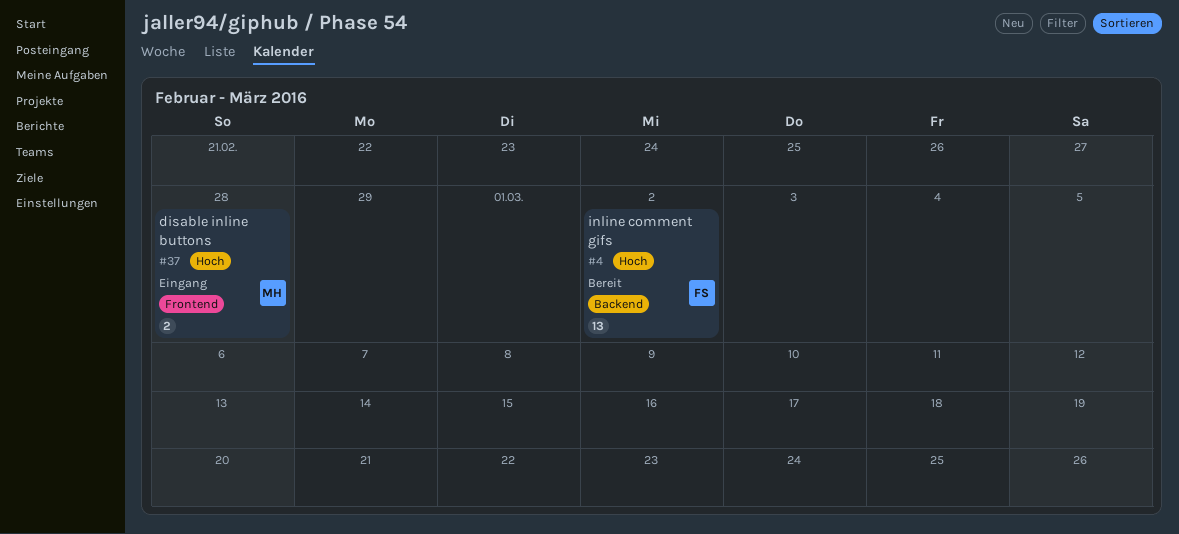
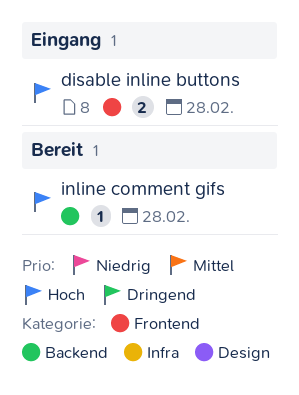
inline comment gifs, estimate: 13 -> 1
inline comment gifs, due: Mar 2 -> Feb 28

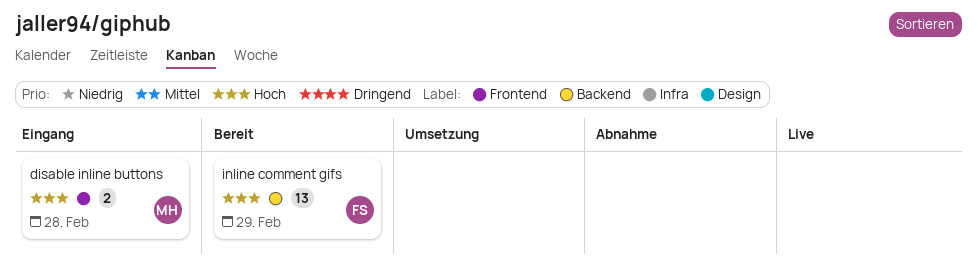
inline comment gifs, estimate: 1 -> 13
inline comment gifs, due: Feb 28 -> Feb 29

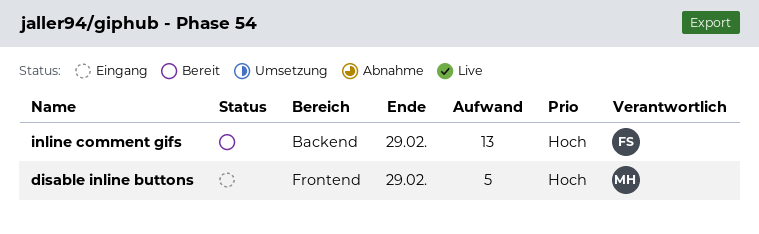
disable inline buttons, estimate: 2 -> 5
disable inline buttons, due: Feb 28 -> Feb 29

